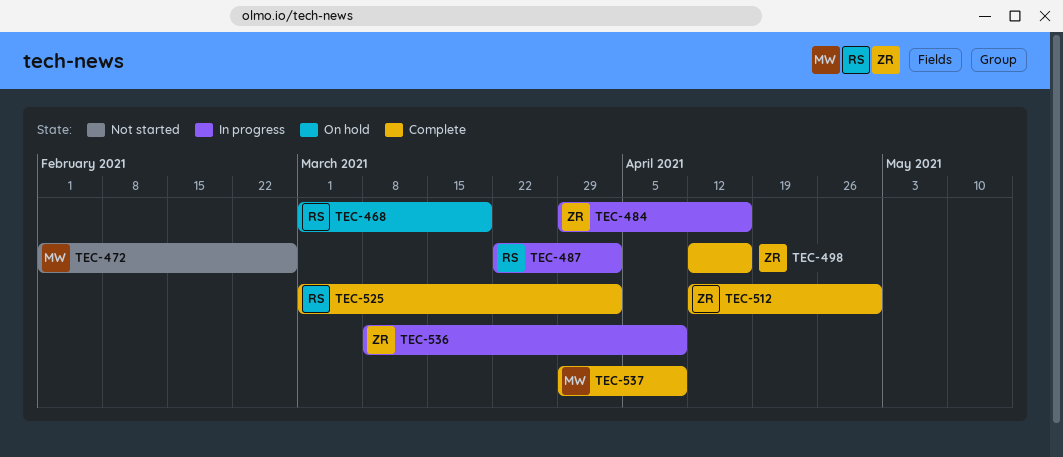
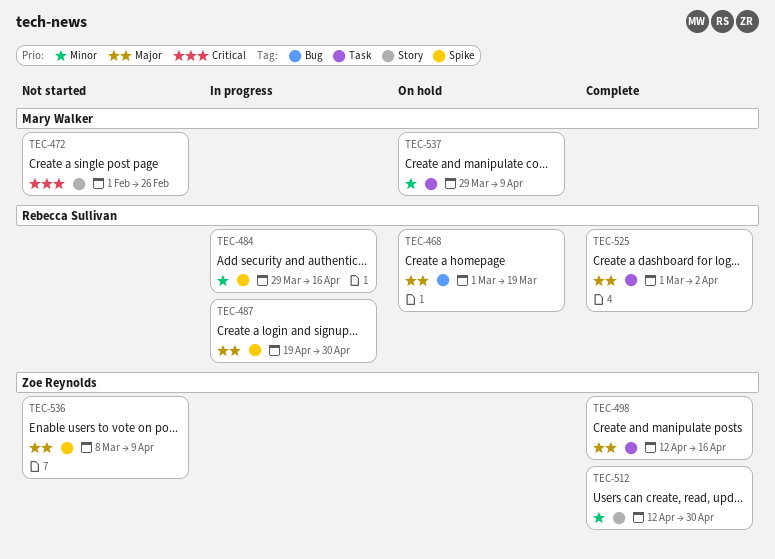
TEC-484, owner: Zoe Reynolds -> Rebecca Sullivan
TEC-487, start: Mar 22 -> Apr 19
TEC-487, due: Apr 2 -> Apr 30
TEC-536, status: In progress -> Not started
TEC-537, status: Complete -> On hold

